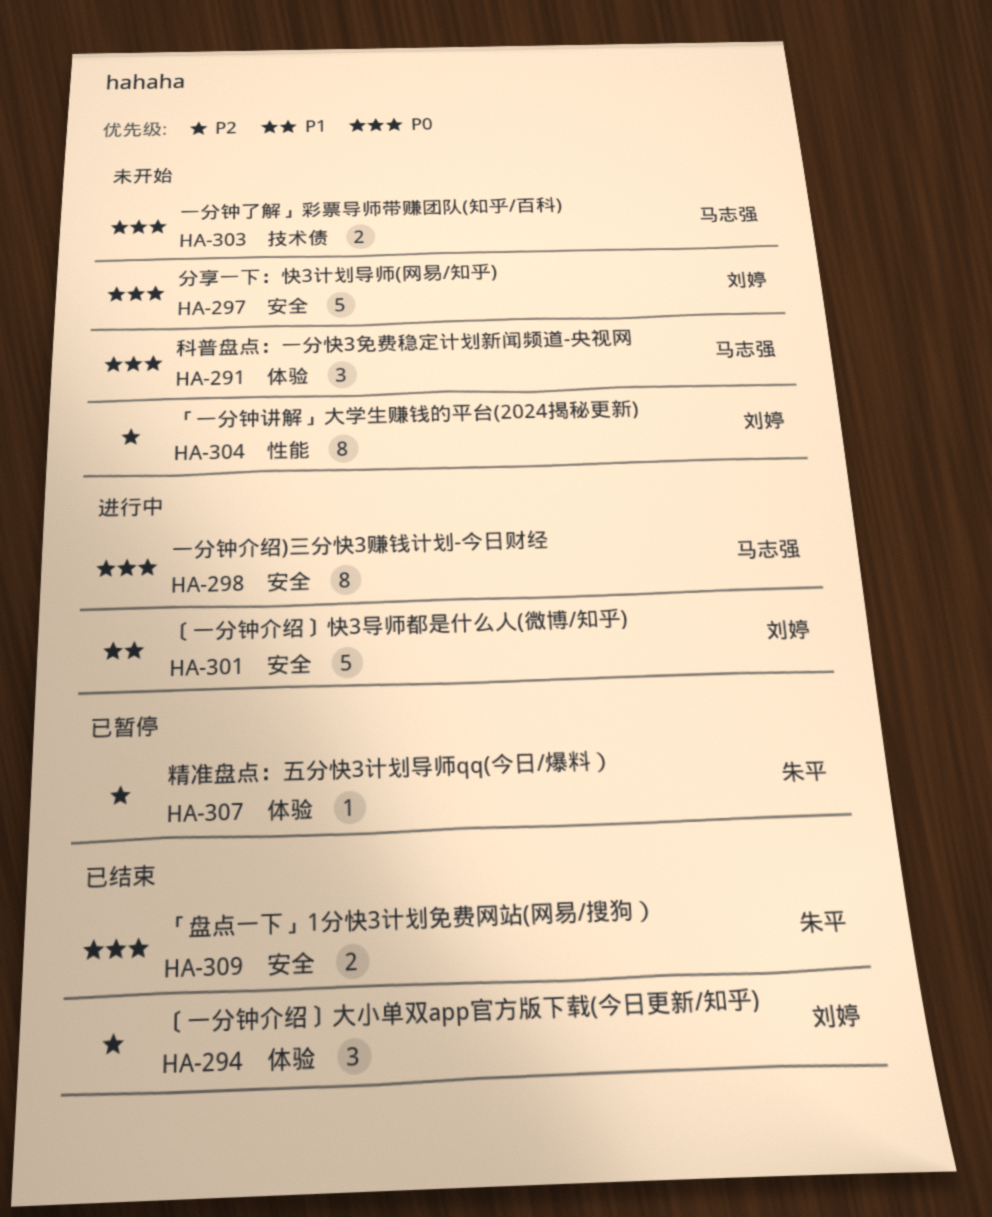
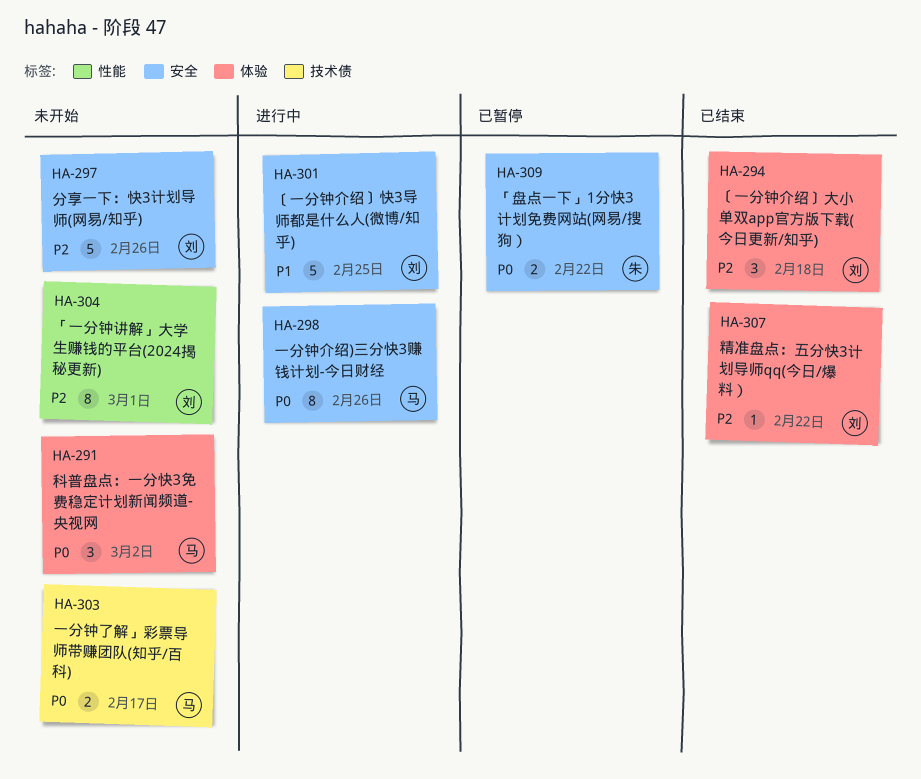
HA-297, priority: P0 -> P2
HA-307, status: 已暂停 -> 已结束
HA-307, owner: 朱平 -> 刘婷
HA-309, status: 已结束 -> 已暂停

